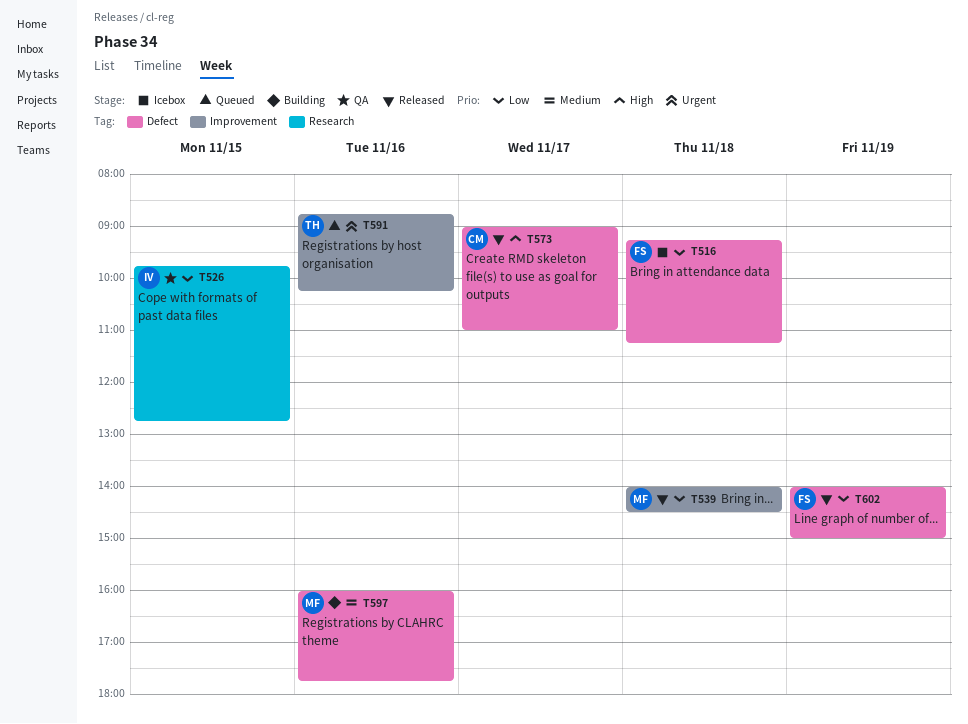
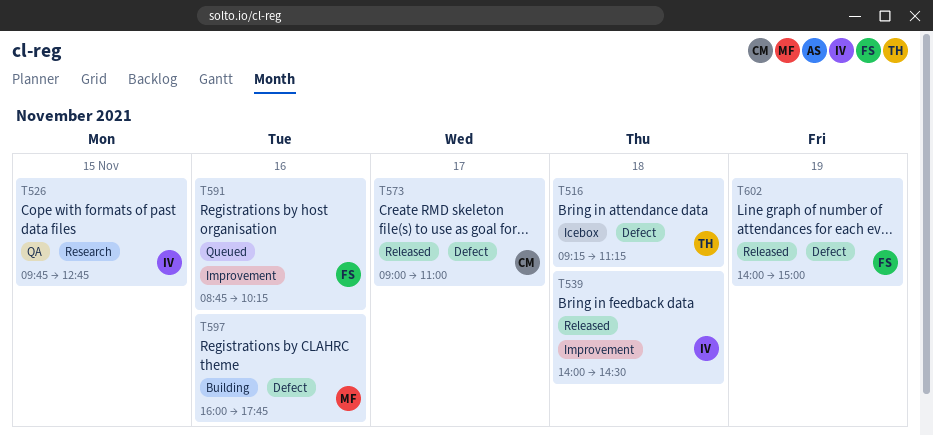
T516, owner: FS -> TH
T539, owner: MF -> IV
T591, owner: TH -> FS

